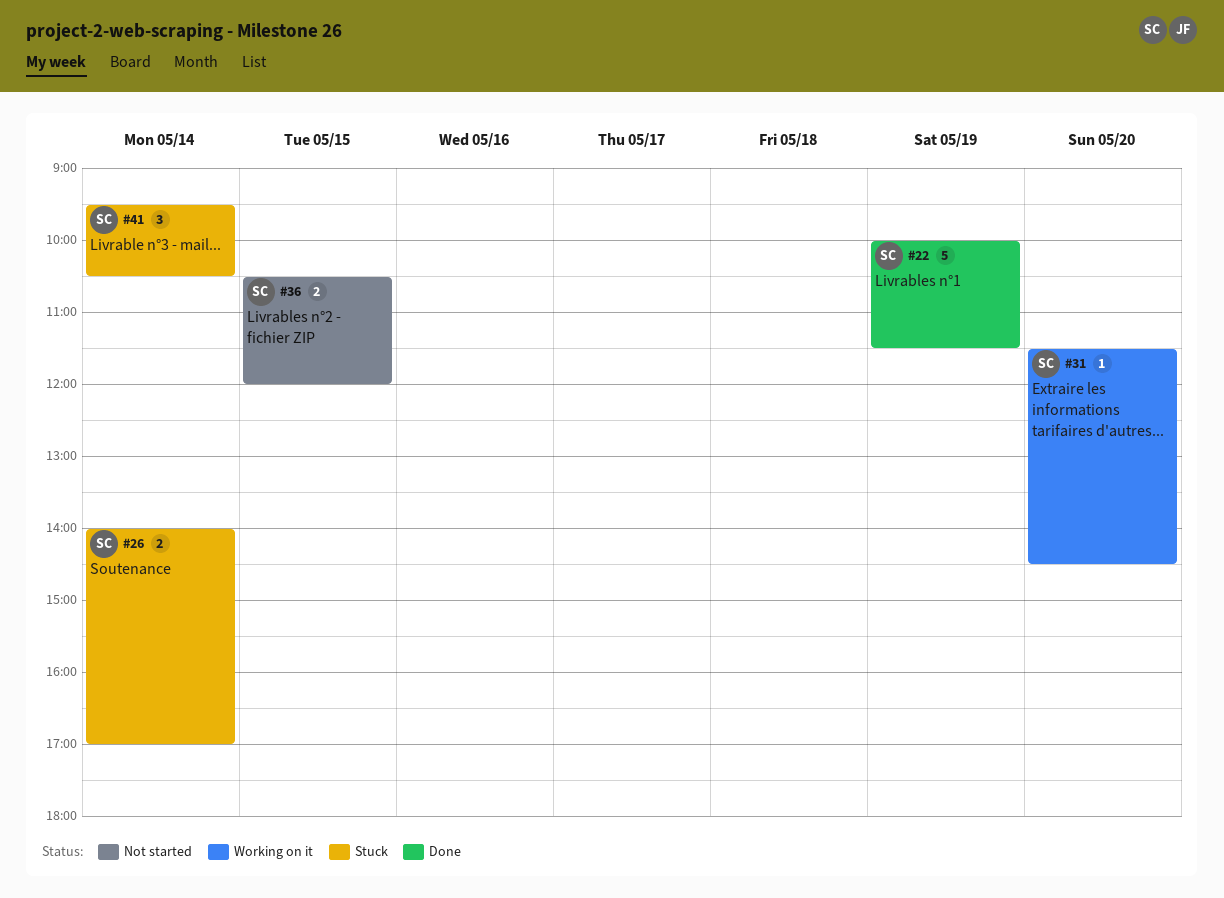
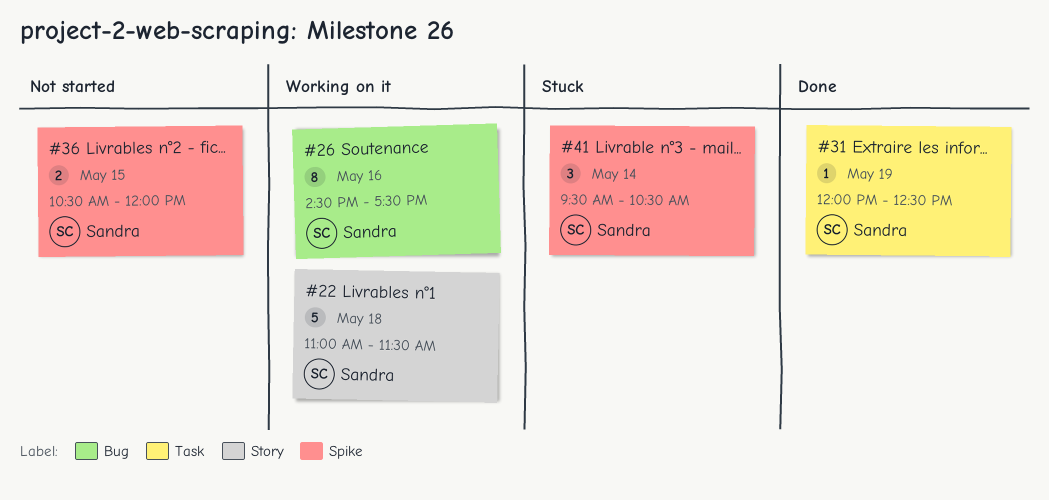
#22, status: Done -> Working on it
#22, day: May 19 -> May 18
#22, begins: 10:00 -> 11:00
#26, status: Stuck -> Working on it
#26, estimate: 2 -> 8
#26, day: May 14 -> May 16
#26, begins: 14:00 -> 14:30
#26, ends: 17:00 -> 17:30
#31, status: Working on it -> Done
#31, day: May 20 -> May 19
#31, begins: 11:30 -> 12:00
#31, ends: 14:30 -> 12:30

